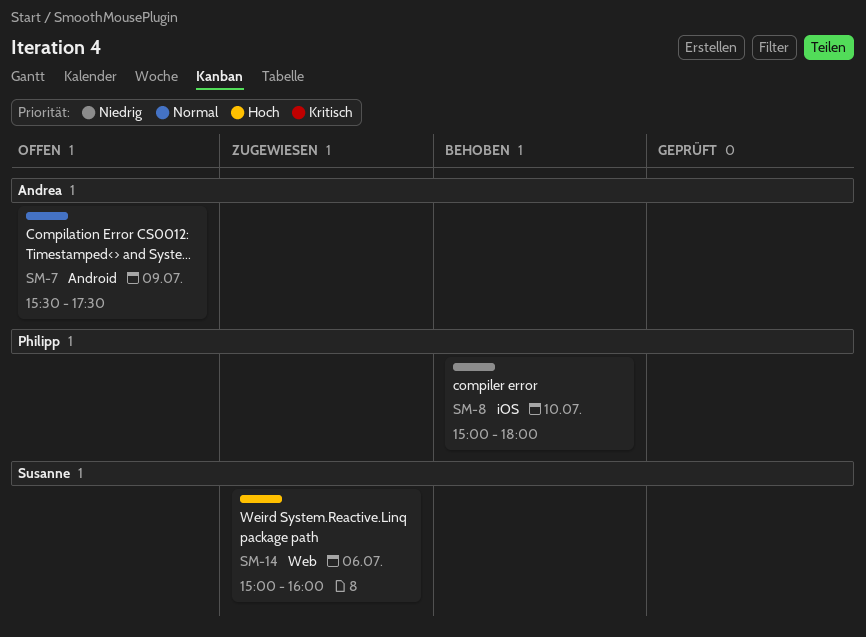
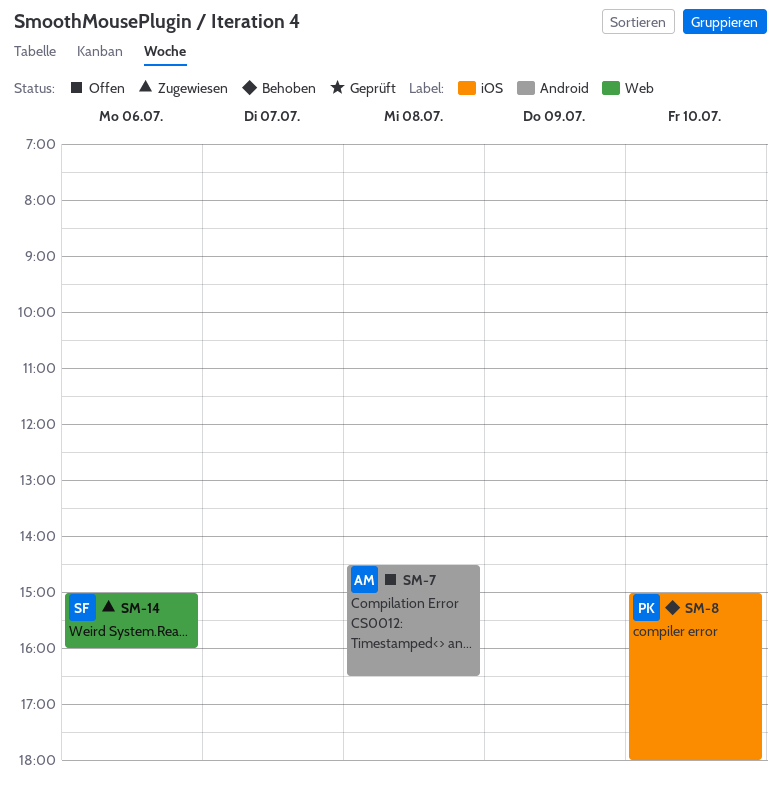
SM-7, day: Jul 9 -> Jul 8
SM-7, begins: 15:30 -> 14:30
SM-7, ends: 17:30 -> 16:30

